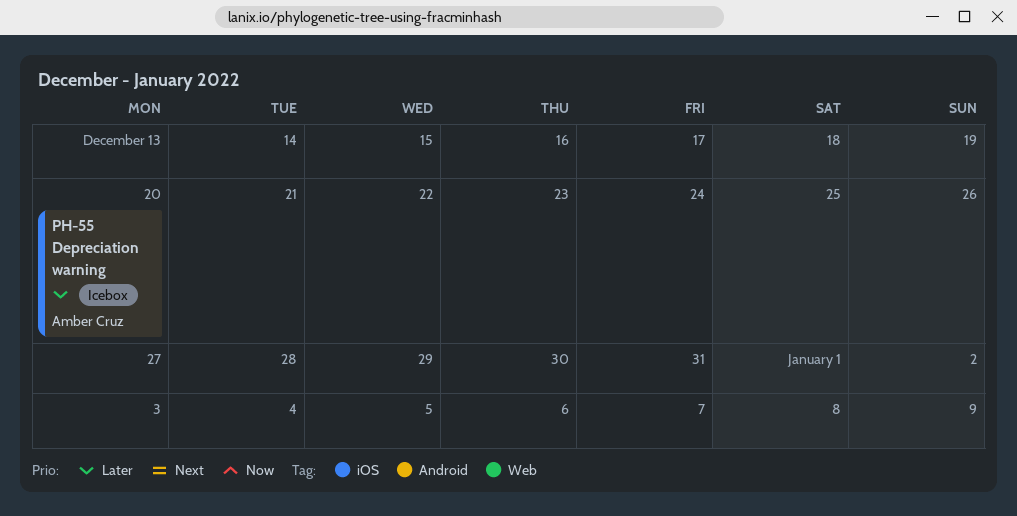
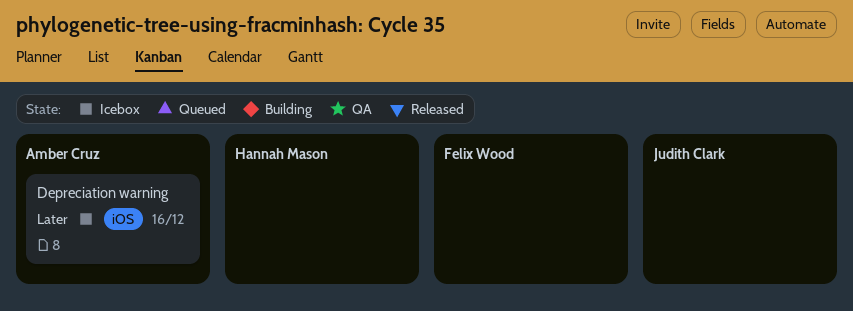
Depreciation warning, due: Dec 20 -> Dec 16

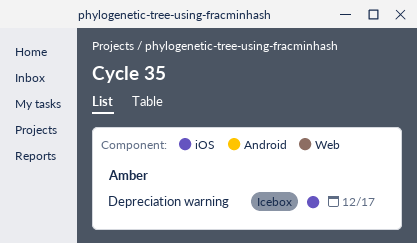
Depreciation warning, due: Dec 16 -> Dec 17

